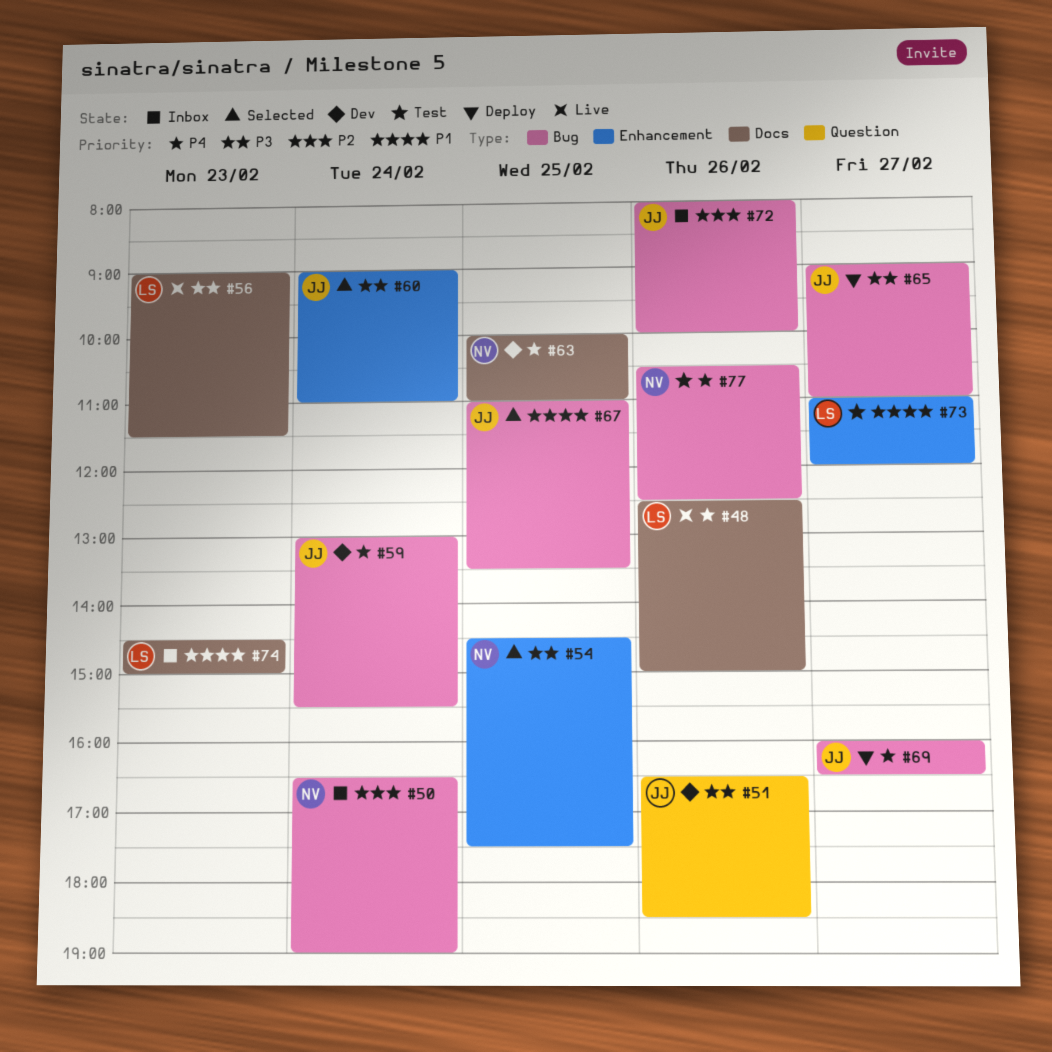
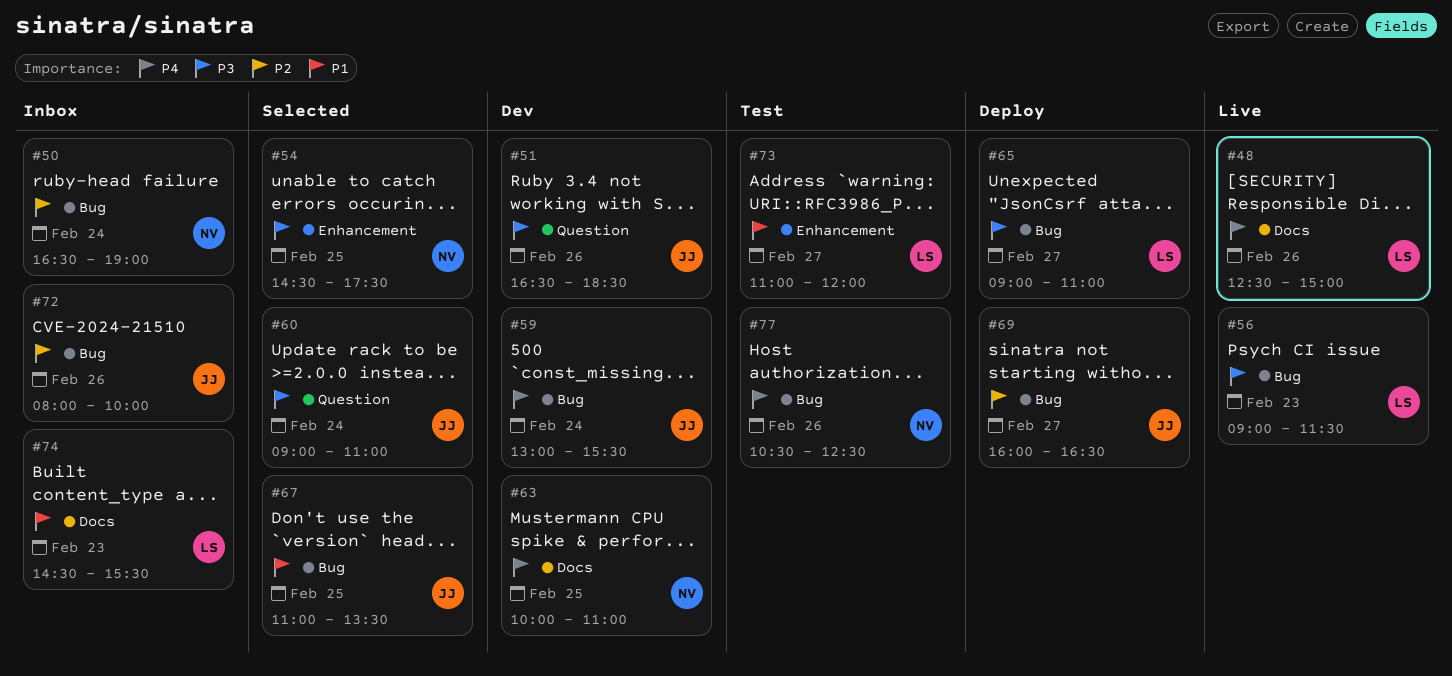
#56, label: Docs -> Bug
#60, label: Enhancement -> Question
#65, owner: JJ -> LS
#69, priority: P4 -> P2
#74, ends: 15:00 -> 15:30

